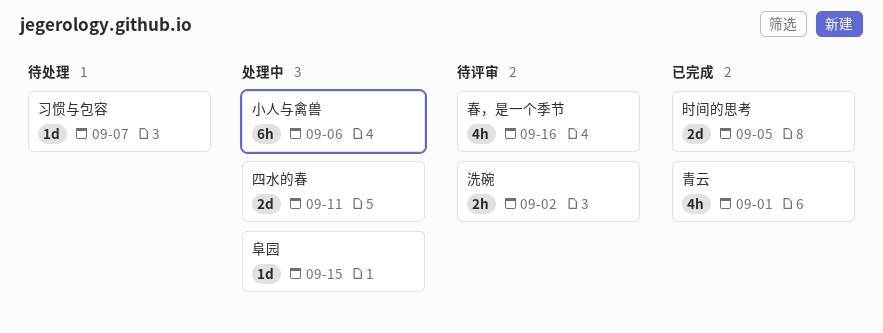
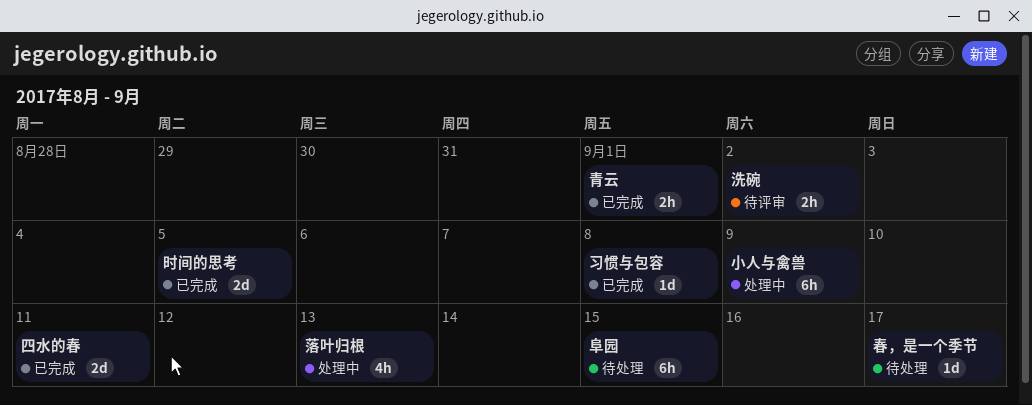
习惯与包容, status: 待处理 -> 已完成
习惯与包容, due: Sep 7 -> Sep 8
四水的春, status: 处理中 -> 已完成
小人与禽兽, due: Sep 6 -> Sep 9
春，是一个季节, status: 待评审 -> 待处理
春，是一个季节, estimate: 4h -> 1d
春，是一个季节, due: Sep 16 -> Sep 17
落叶归根: none -> present
阜园, status: 处理中 -> 待处理
阜园, estimate: 1d -> 6h
青云, estimate: 4h -> 2h

